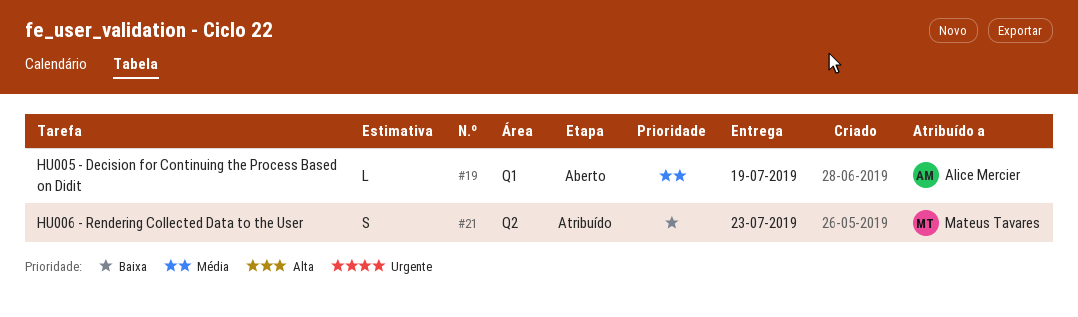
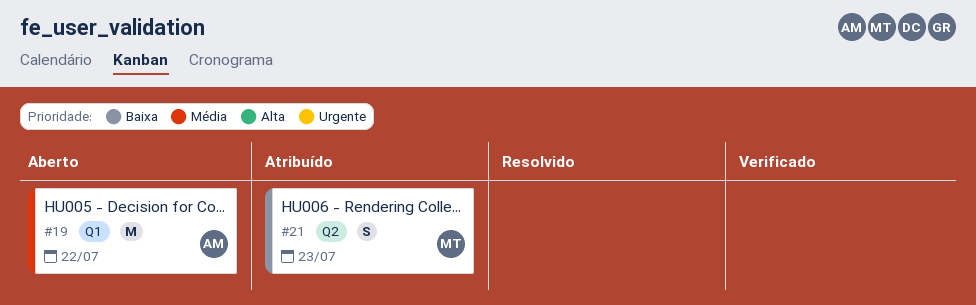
#19, estimate: L -> M
#19, due: Jul 19 -> Jul 22

